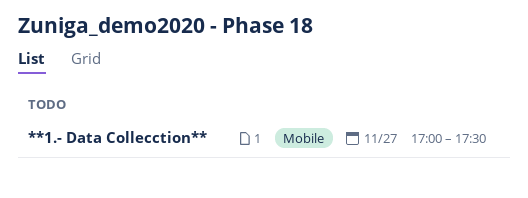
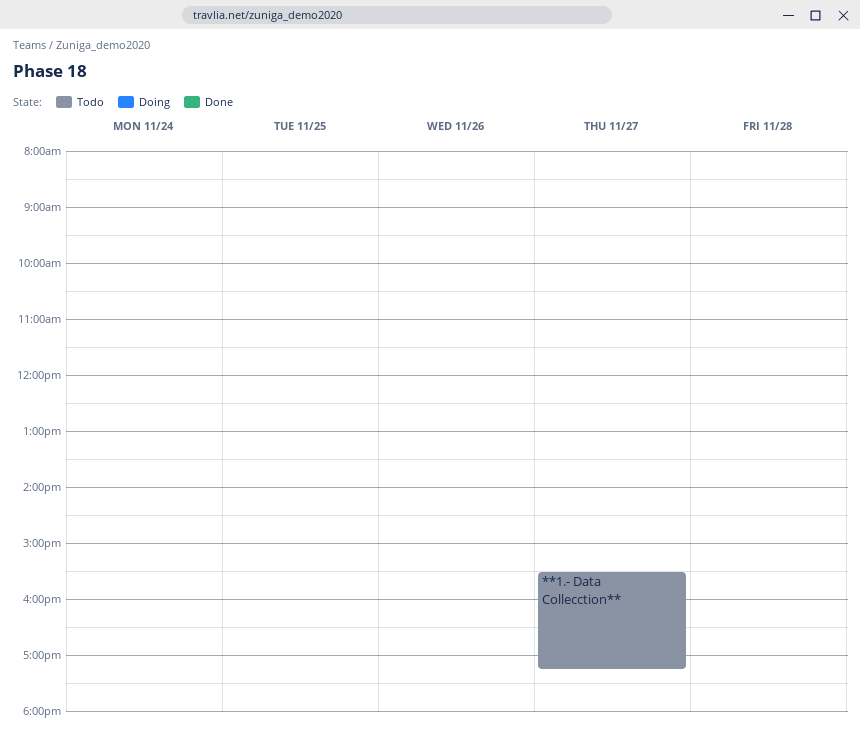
**1.- Data Collecction**, begins: 17:00 -> 15:30
**1.- Data Collecction**, ends: 17:30 -> 17:15

